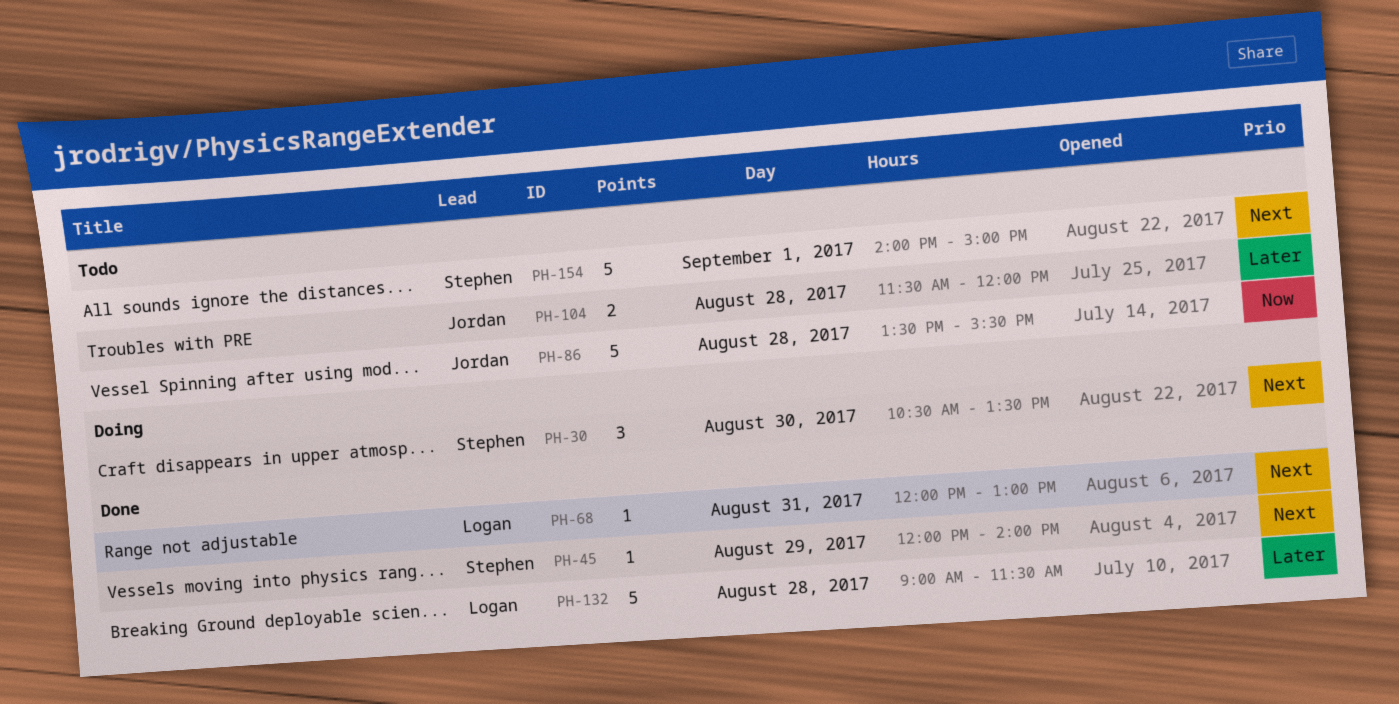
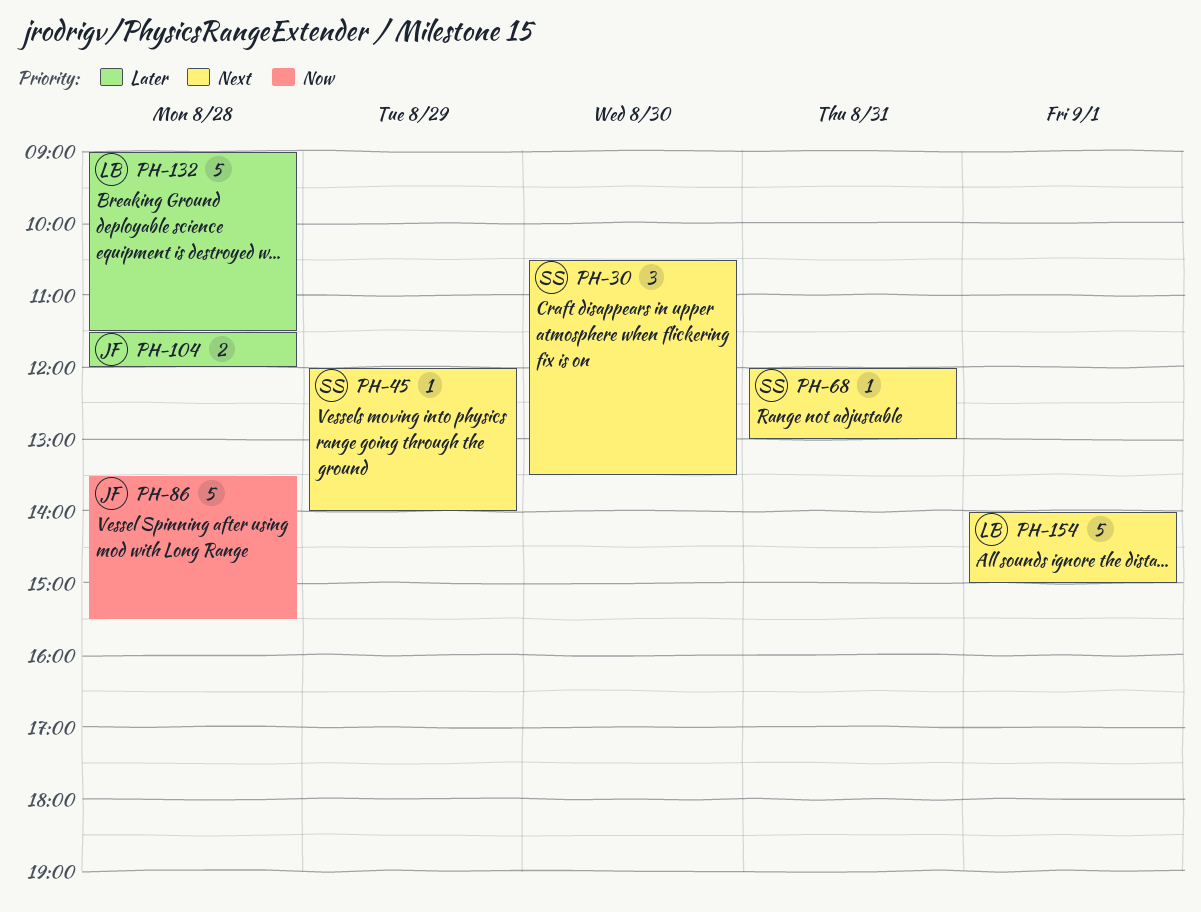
PH-68, owner: Logan -> Stephen
PH-154, owner: Stephen -> Logan

